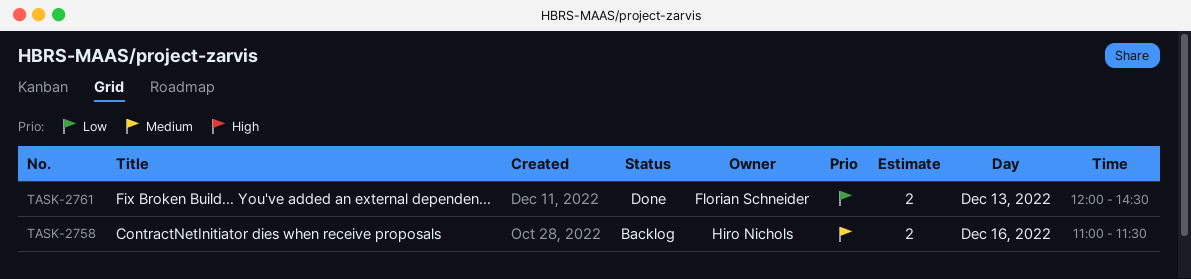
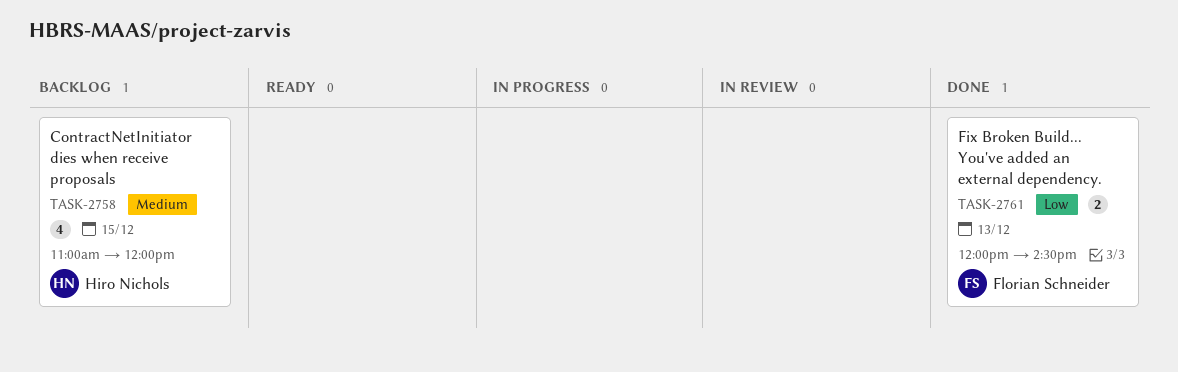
TASK-2758, estimate: 2 -> 4
TASK-2758, day: Dec 16 -> Dec 15
TASK-2758, ends: 11:30 -> 12:00

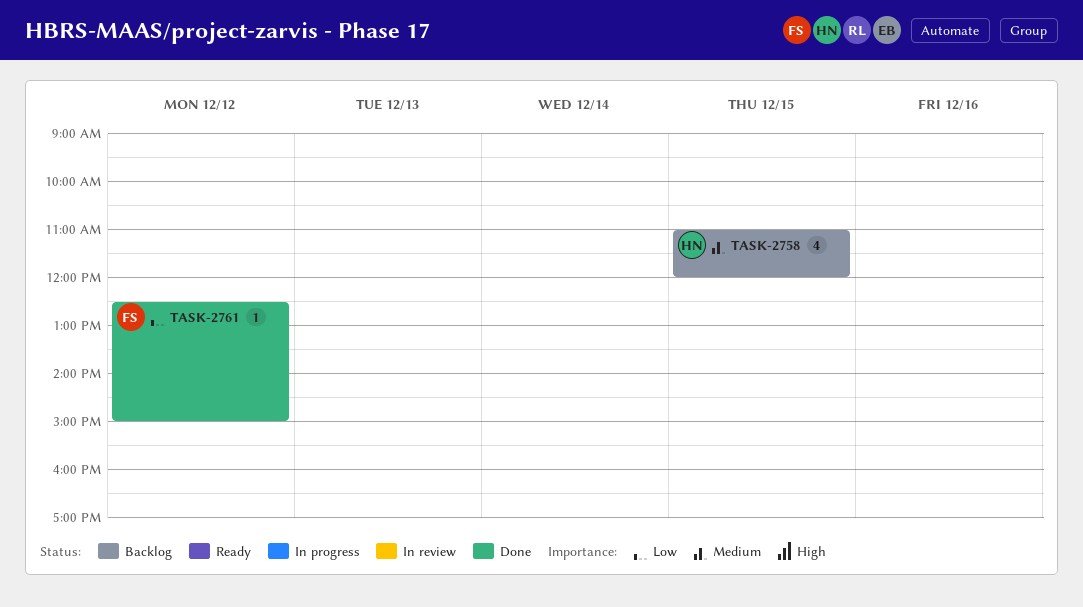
TASK-2761, estimate: 2 -> 1
TASK-2761, day: Dec 13 -> Dec 12
TASK-2761, begins: 12:00 -> 12:30
TASK-2761, ends: 14:30 -> 15:00

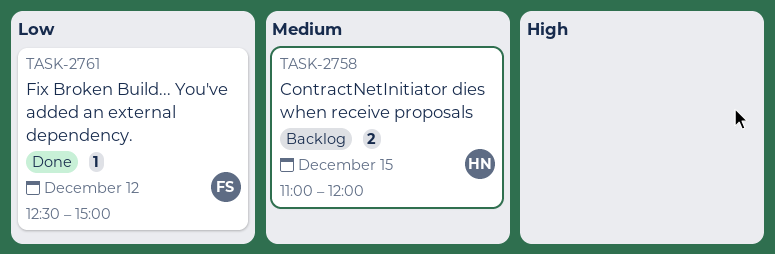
TASK-2758, estimate: 4 -> 2

